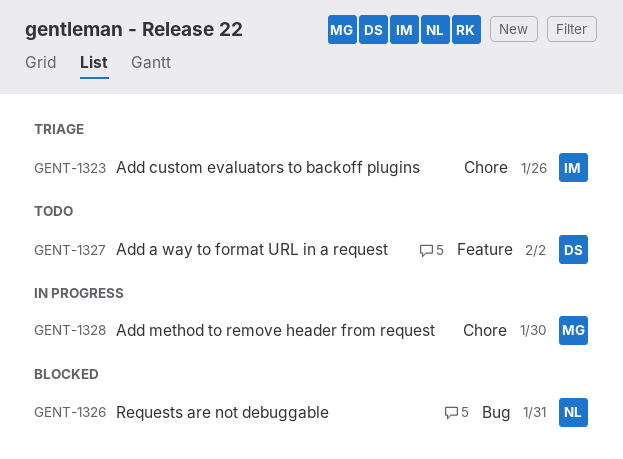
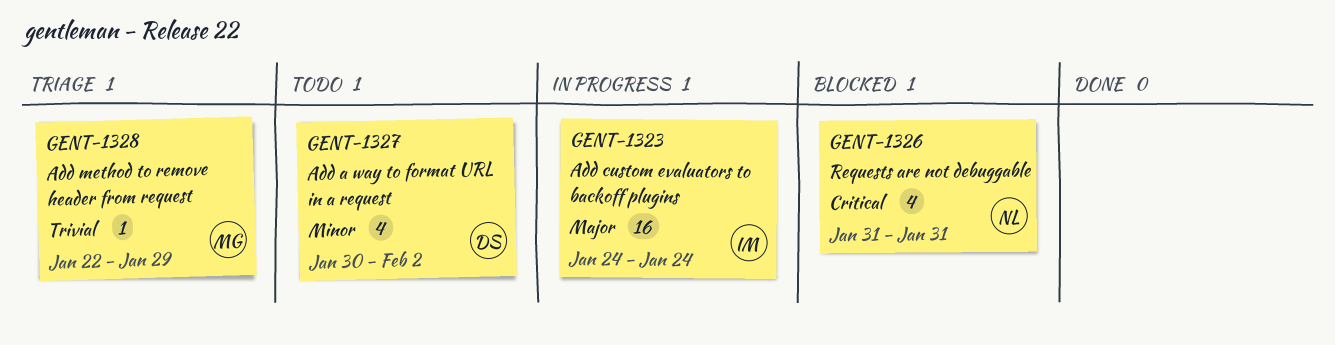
GENT-1323, status: Triage -> In progress
GENT-1323, due: Jan 26 -> Jan 24
GENT-1328, status: In progress -> Triage
GENT-1328, due: Jan 30 -> Jan 29

